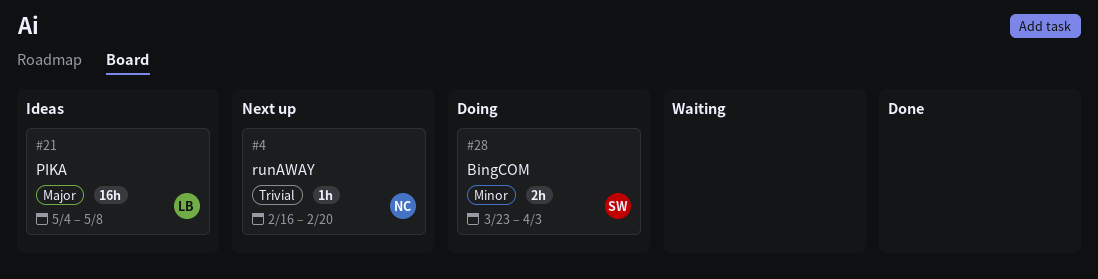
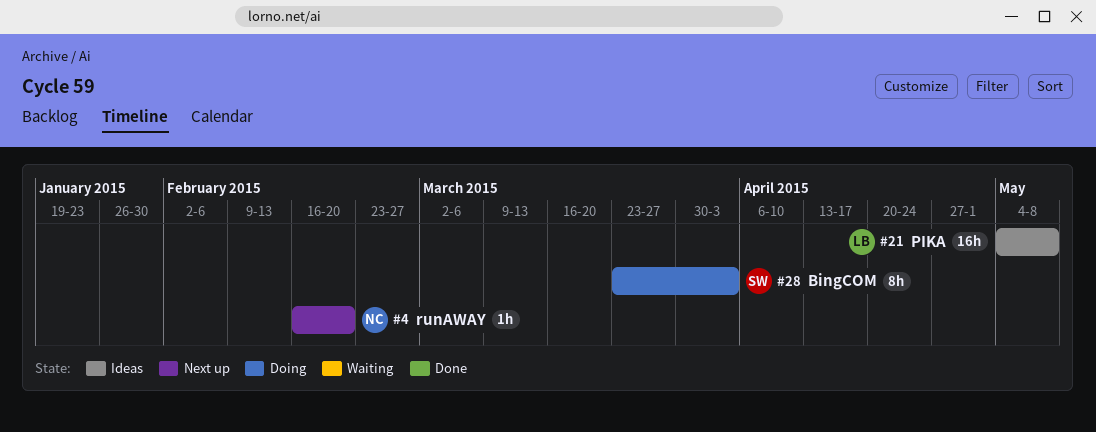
#28, estimate: 2h -> 8h

